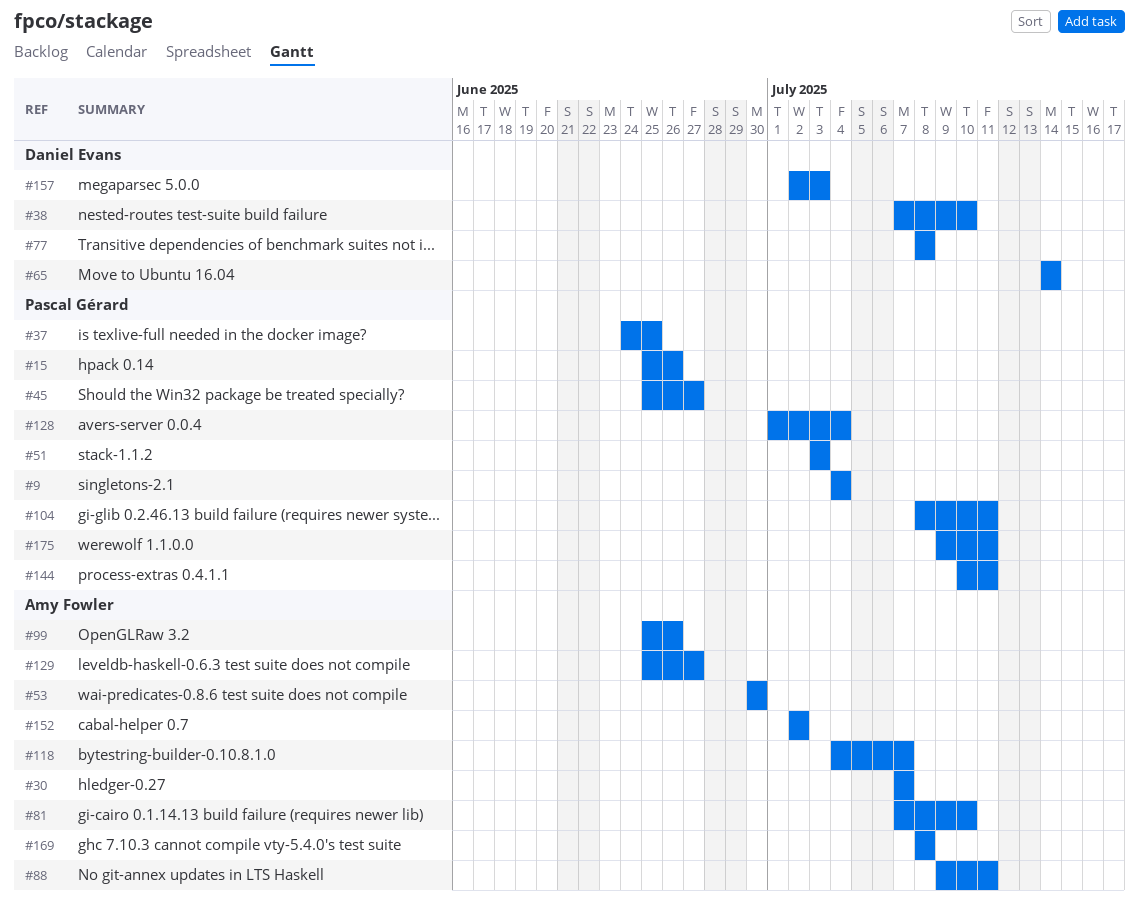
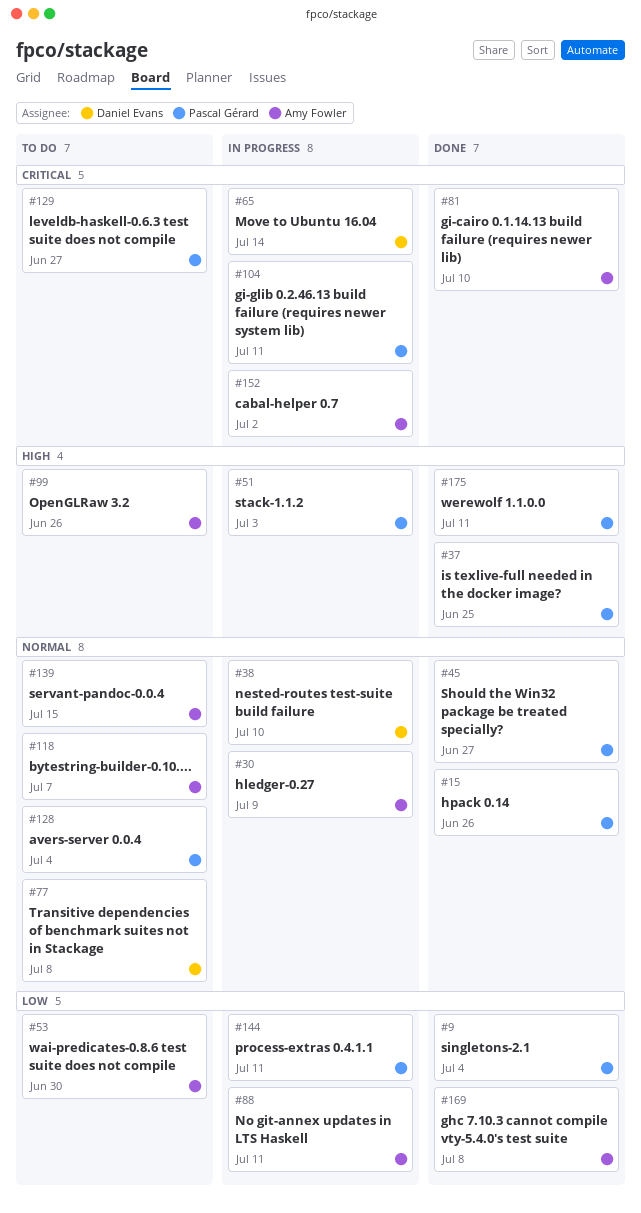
#30, due: Jul 7 -> Jul 9
#129, owner: Amy Fowler -> Pascal Gérard
#139: none -> present
#157: present -> none

